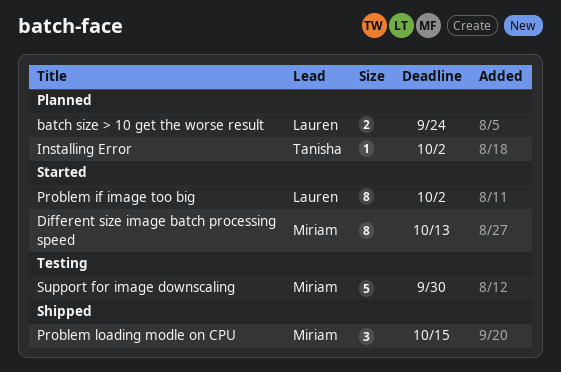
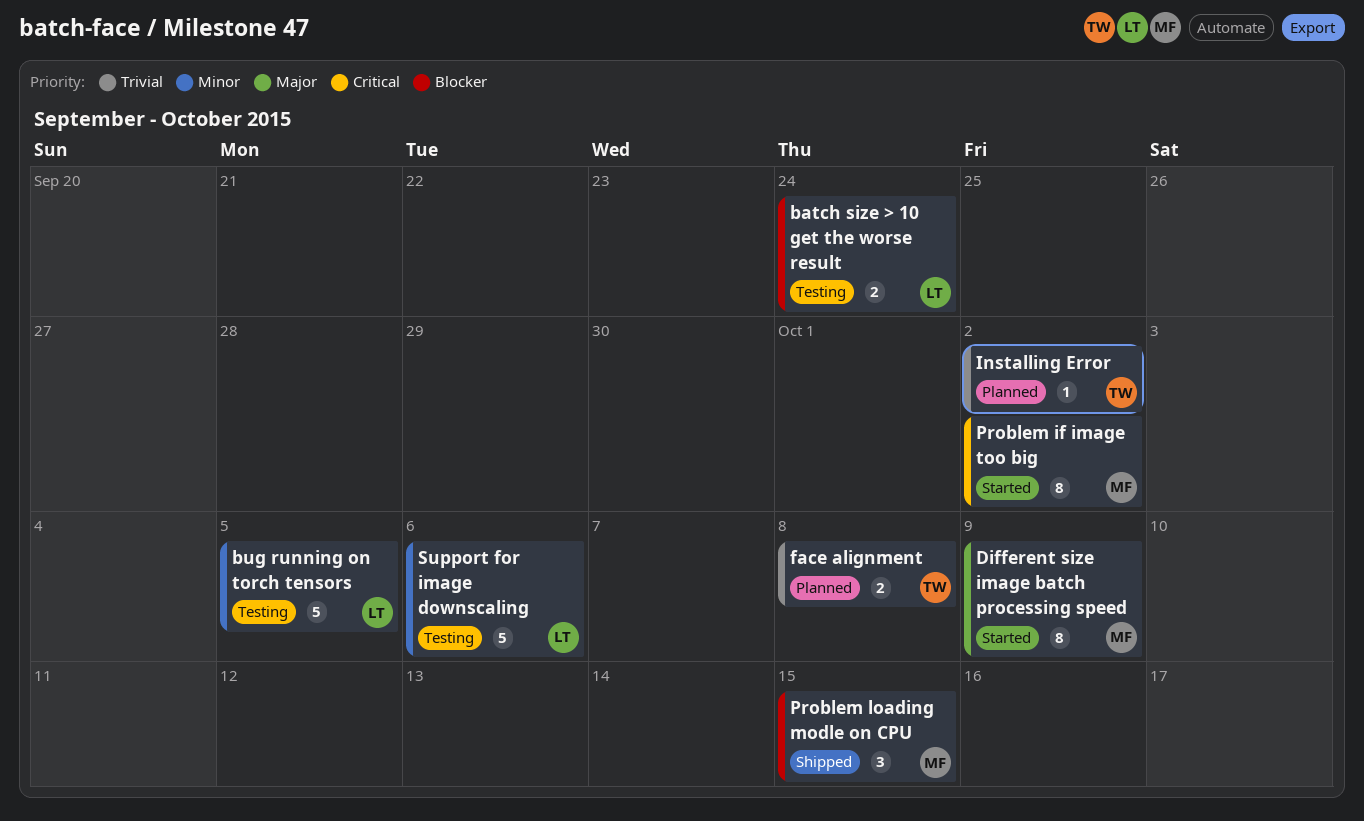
batch size > 10 get the worse result, status: Planned -> Testing
bug running on torch tensors: none -> present
Different size image batch processing speed, due: Oct 13 -> Oct 9
face alignment: none -> present
Problem if image too big, owner: Lauren -> Miriam
Support for image downscaling, owner: Miriam -> Lauren
Support for image downscaling, due: Sep 30 -> Oct 6

